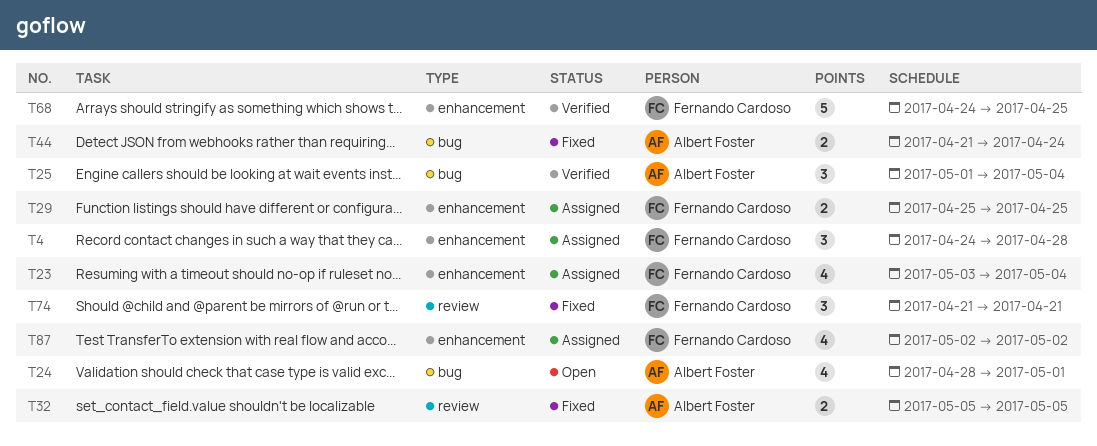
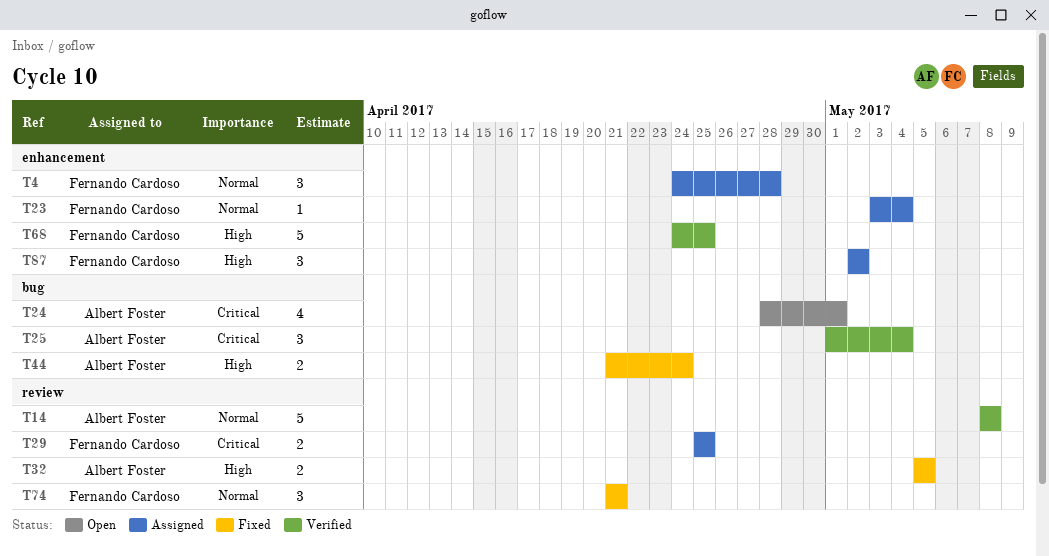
T14: none -> present
T23, estimate: 4 -> 1
T29, label: enhancement -> review
T87, estimate: 4 -> 3

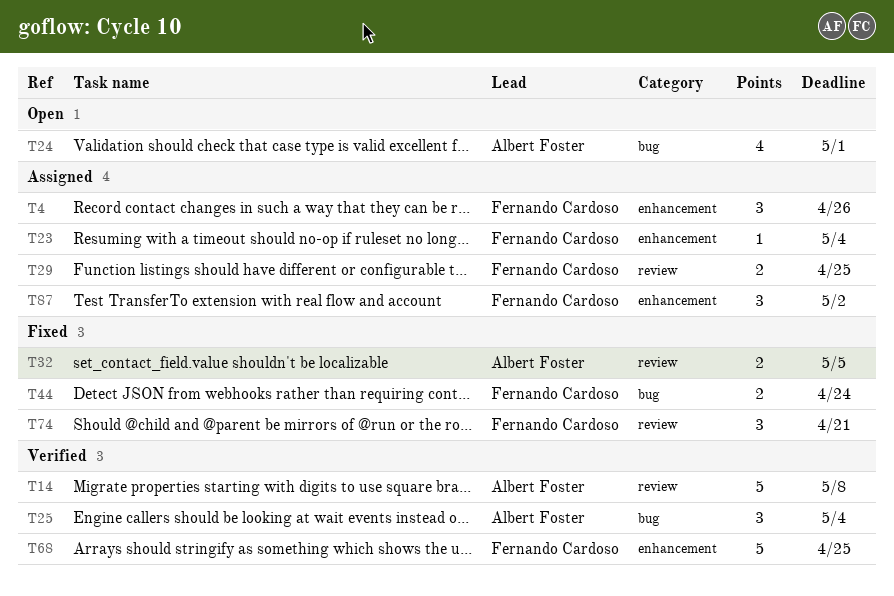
T4, due: Apr 28 -> Apr 26
T44, owner: Albert Foster -> Fernando Cardoso

